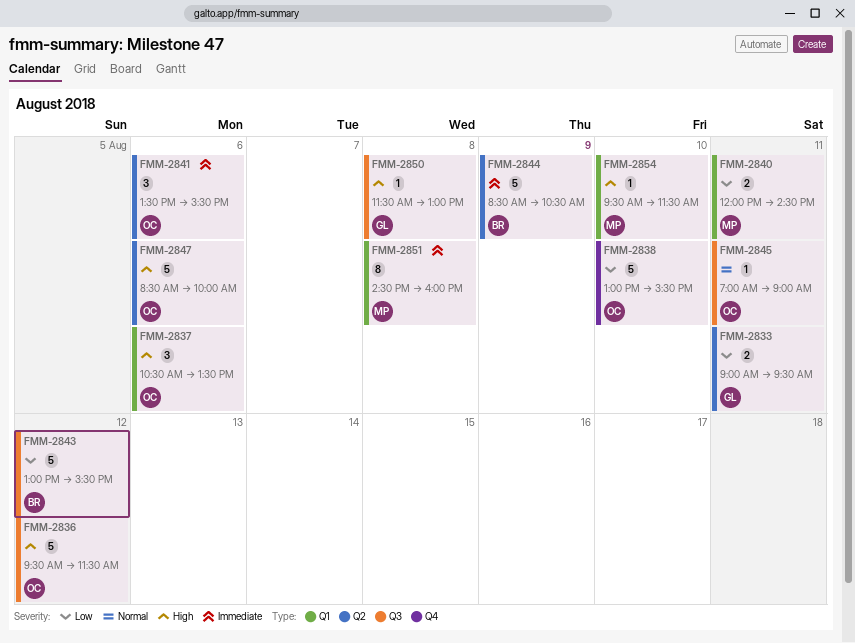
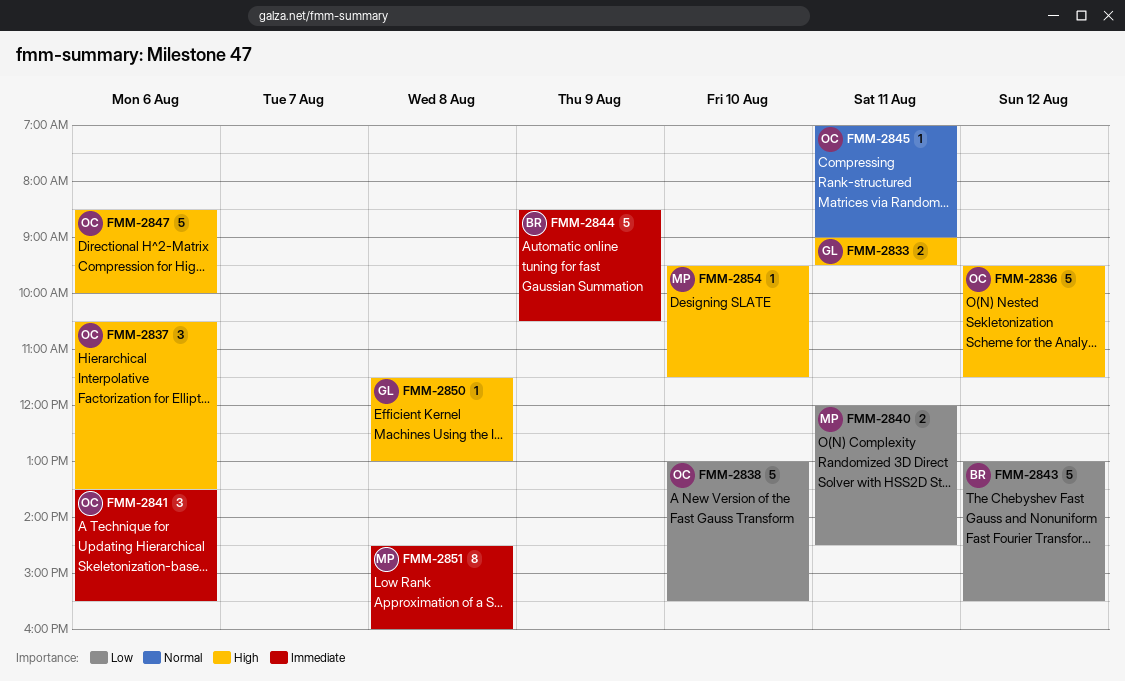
FMM-2833, priority: Low -> High

